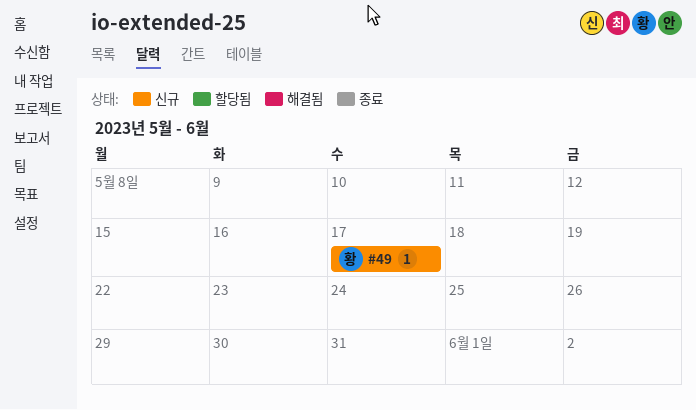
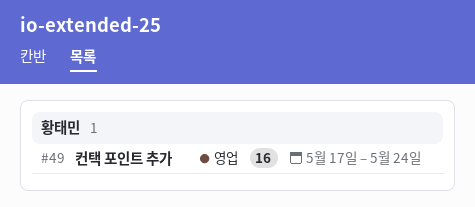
#49, estimate: 1 -> 16
#49, due: May 17 -> May 24

